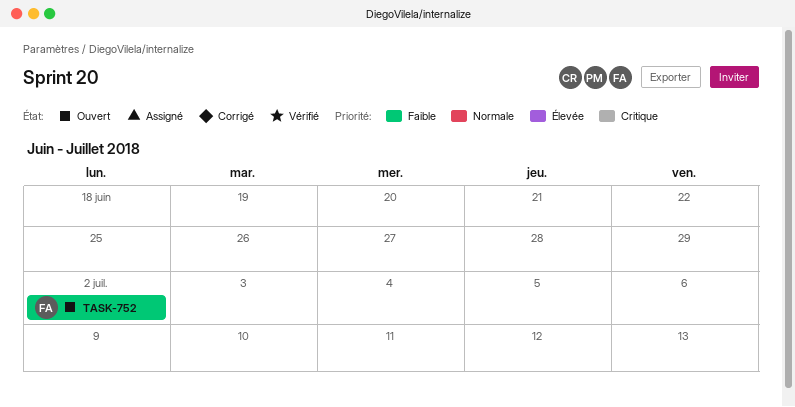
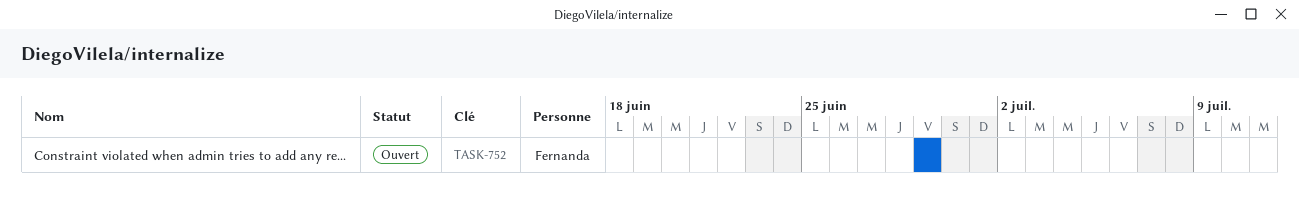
TASK-752, start: Jul 2 -> Jun 29
TASK-752, due: Jul 2 -> Jun 29

